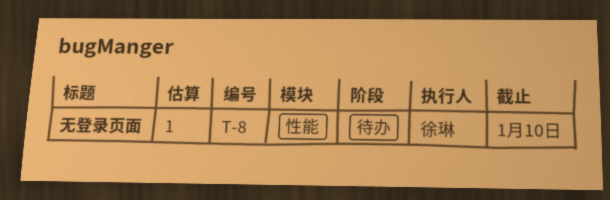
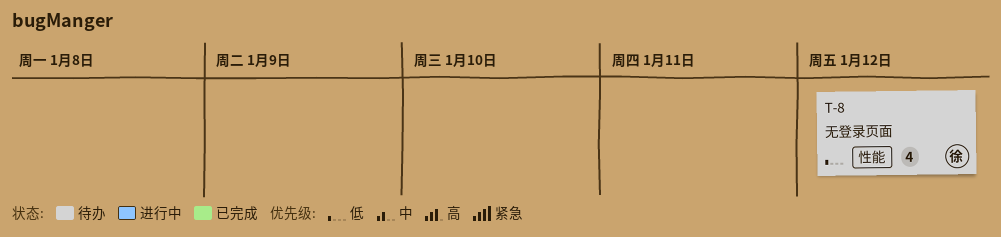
T-8, estimate: 1 -> 4
T-8, due: Jan 10 -> Jan 12

